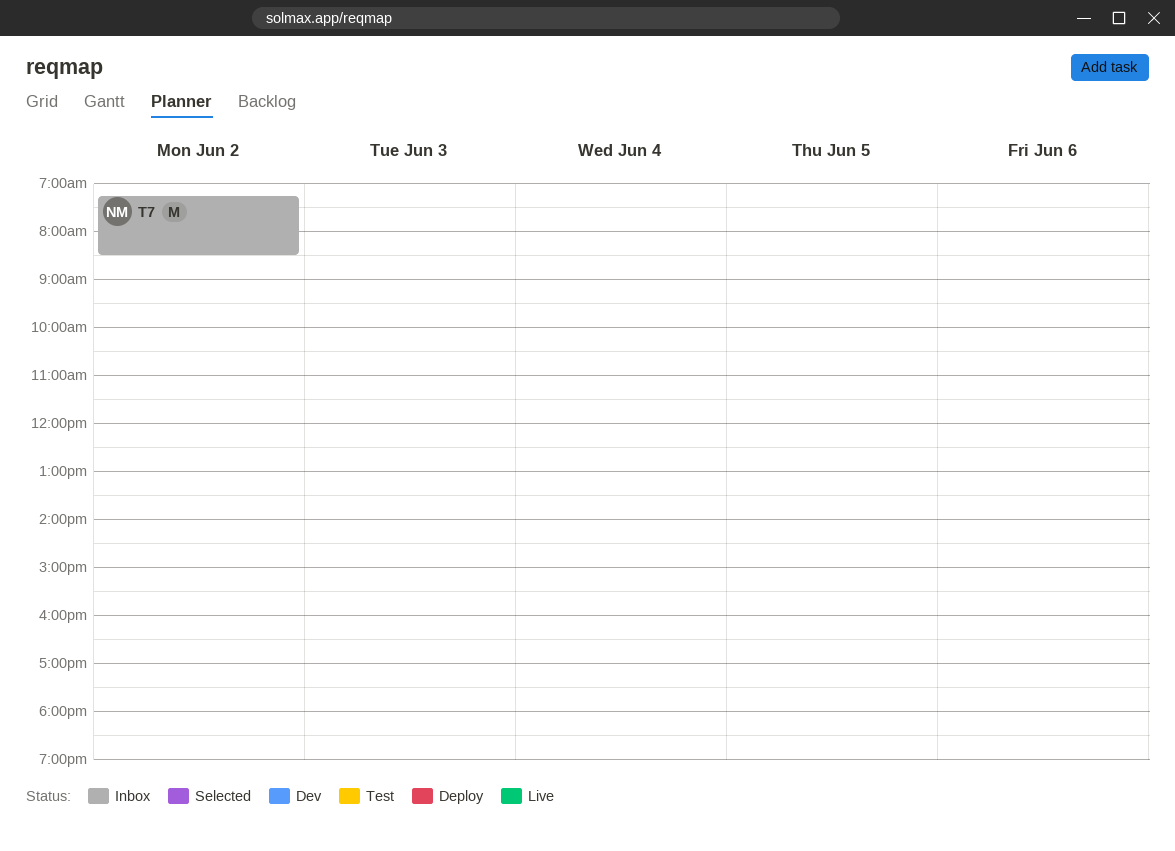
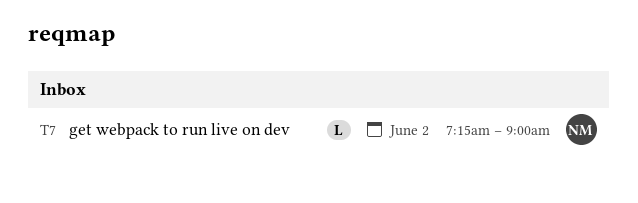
T7, estimate: M -> L
T7, ends: 08:30 -> 09:00

